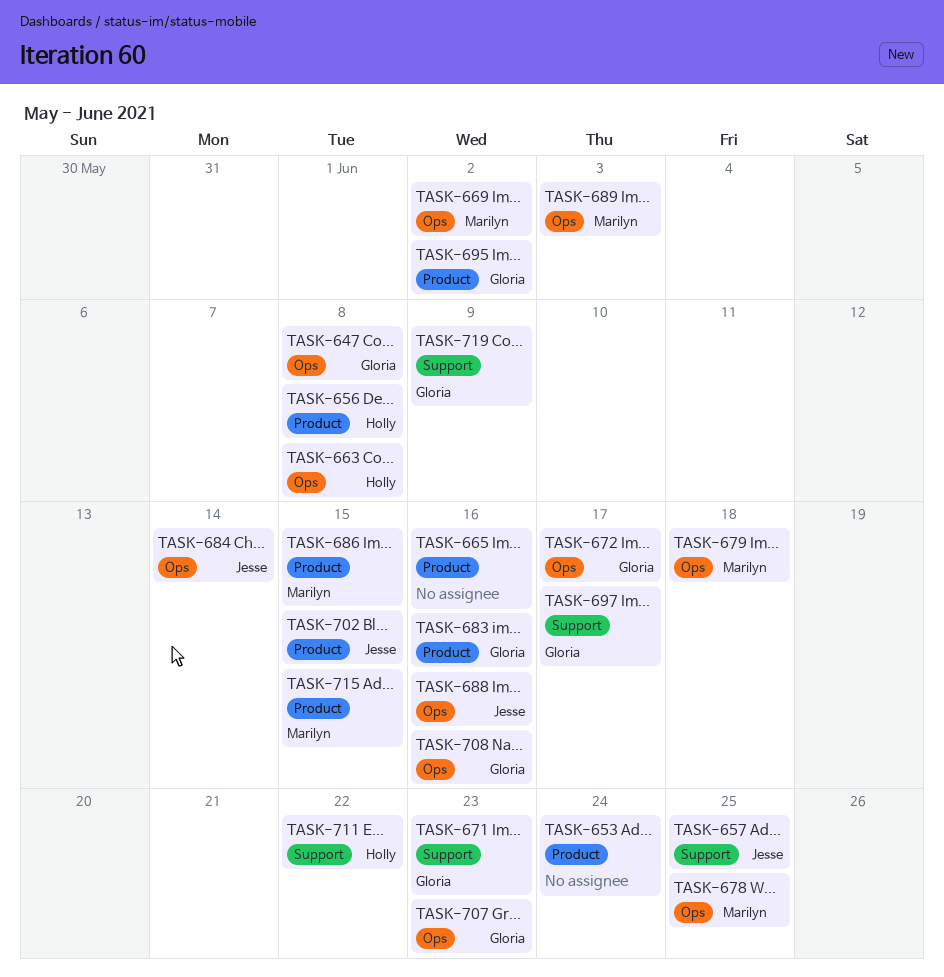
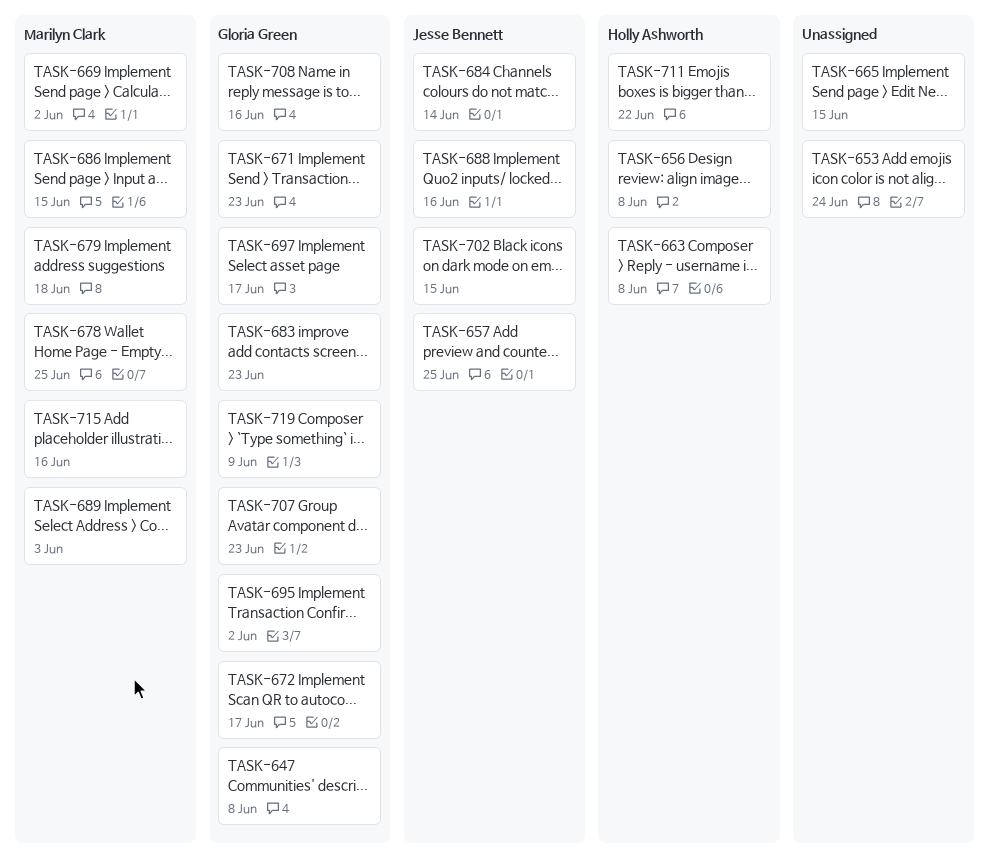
TASK-665, due: Jun 16 -> Jun 15
TASK-683, due: Jun 16 -> Jun 23
TASK-715, due: Jun 15 -> Jun 16

